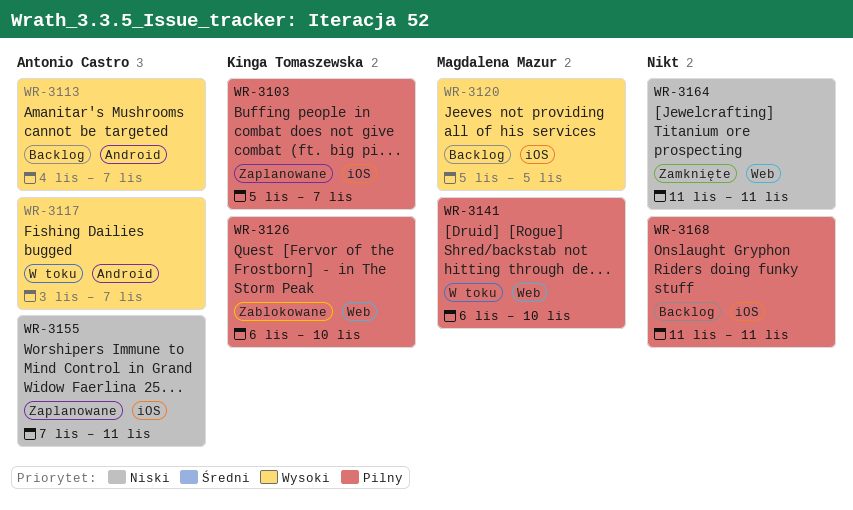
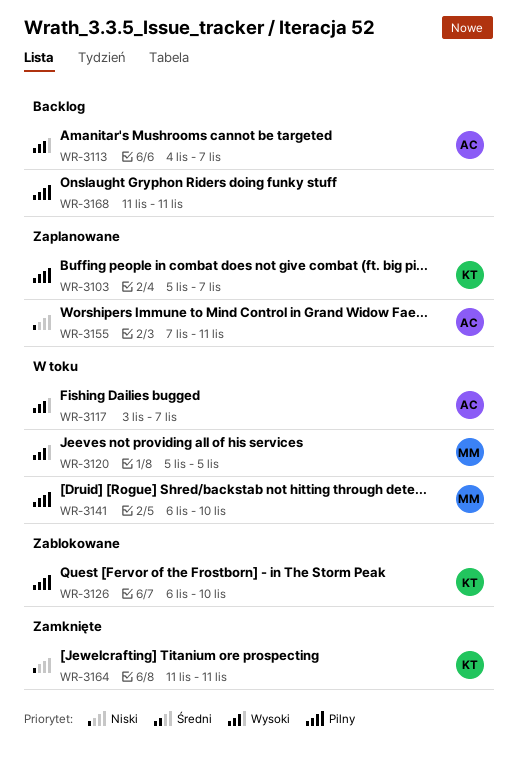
WR-3120, status: Backlog -> W toku
WR-3164, owner: none -> Kinga Tomaszewska

